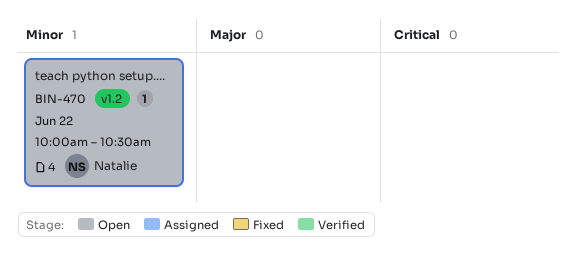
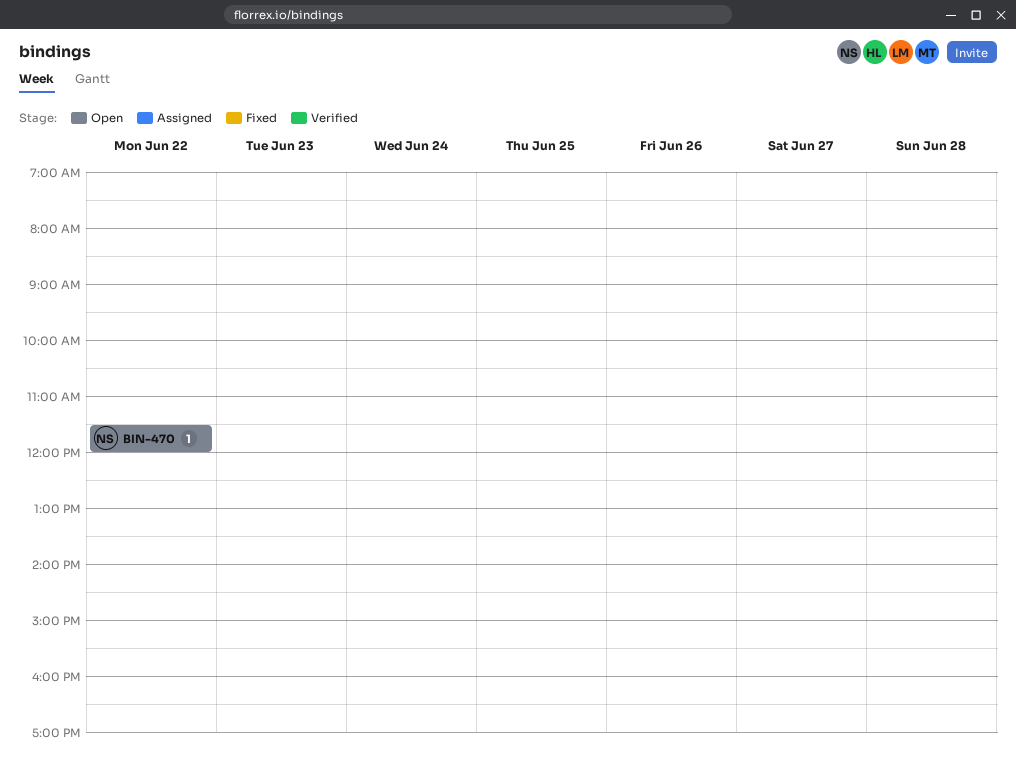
BIN-470, begins: 10:00 -> 11:30
BIN-470, ends: 10:30 -> 12:00

